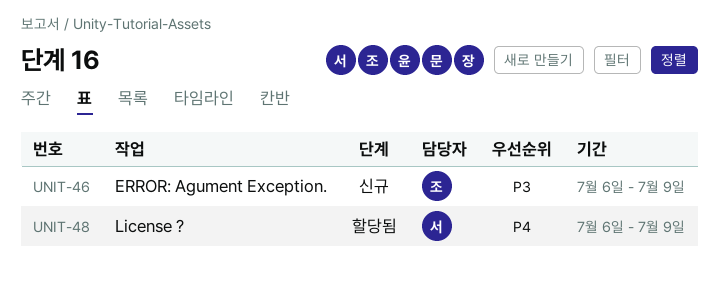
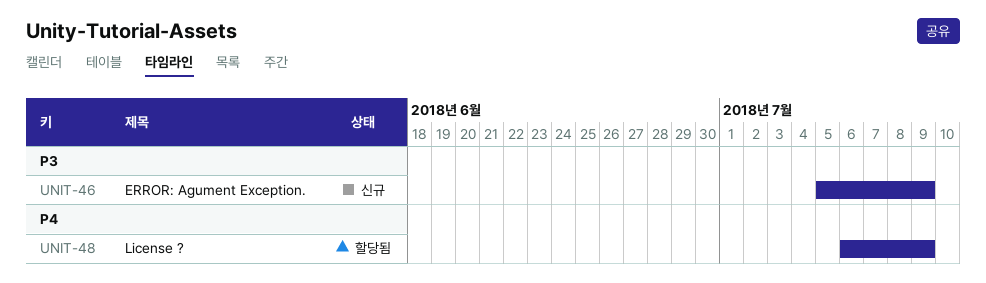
UNIT-46, start: Jul 6 -> Jul 5

